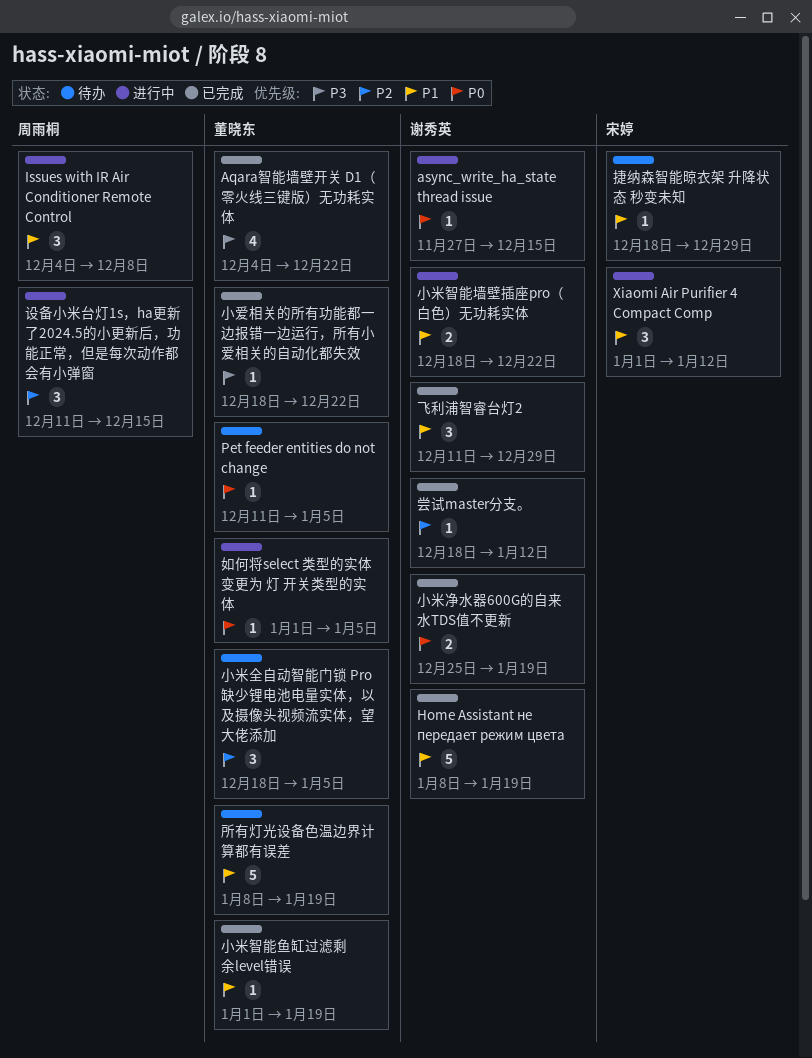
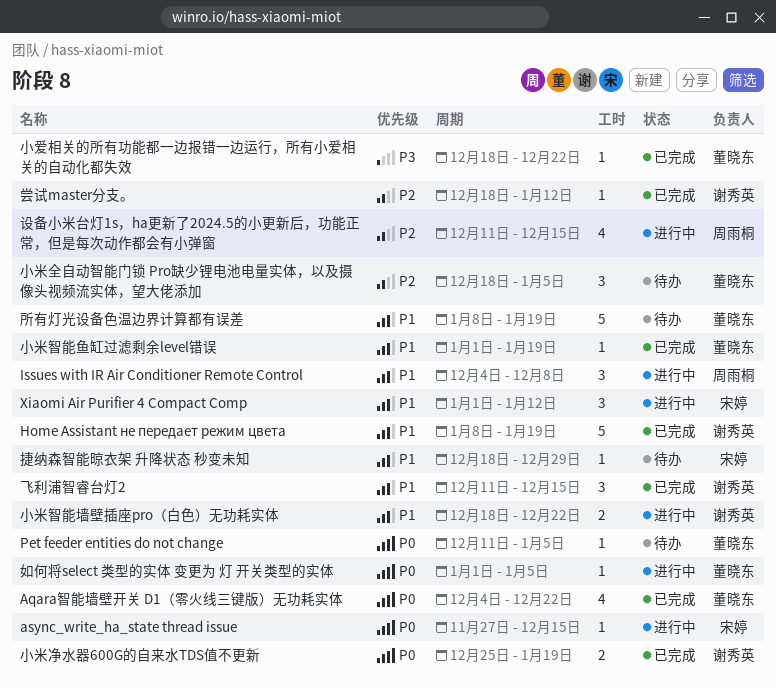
Aqara智能墙壁开关 D1（零火线三键版）无功耗实体, priority: P3 -> P0
async_write_ha_state thread issue, owner: 谢秀英 -> 宋婷
设备小米台灯1s，ha更新了2024.5的小更新后，功能正常，但是每次动作都会有小弹窗, estimate: 3 -> 4
飞利浦智睿台灯2, due: Dec 29 -> Dec 15

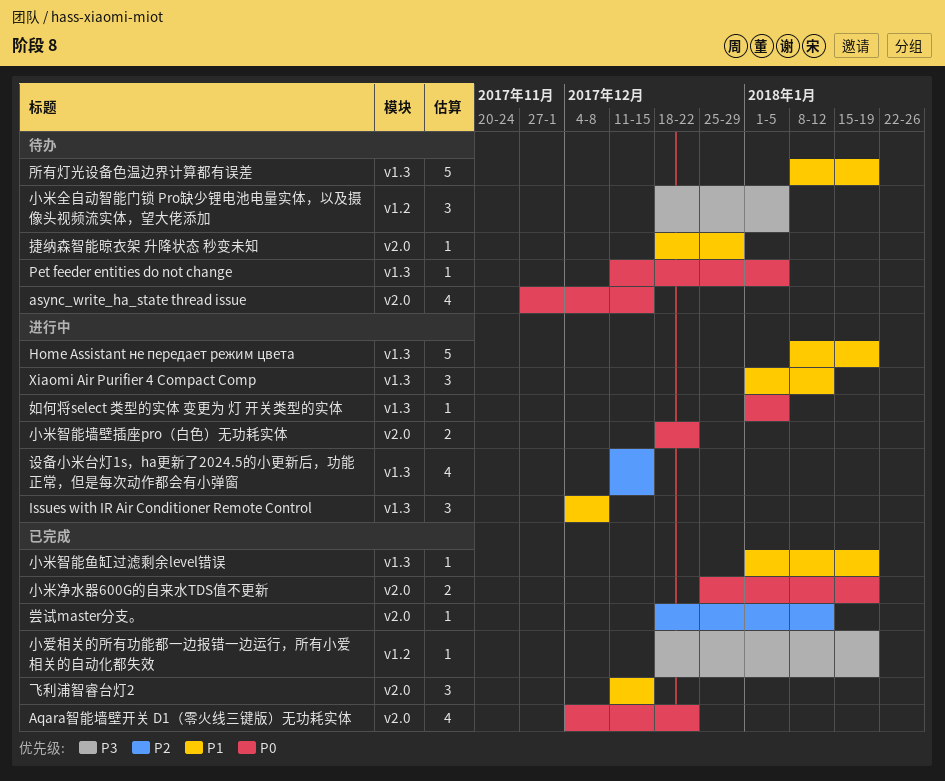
async_write_ha_state thread issue, status: 进行中 -> 待办
async_write_ha_state thread issue, estimate: 1 -> 4
Home Assistant не передает режим цвета, status: 已完成 -> 进行中
小爱相关的所有功能都一边报错一边运行，所有小爱相关的自动化都失效, due: Dec 22 -> Jan 19
小米全自动智能门锁 Pro缺少锂电池电量实体，以及摄像头视频流实体，望大佬添加, priority: P2 -> P3
小米智能墙壁插座pro（白色）无功耗实体, priority: P1 -> P0

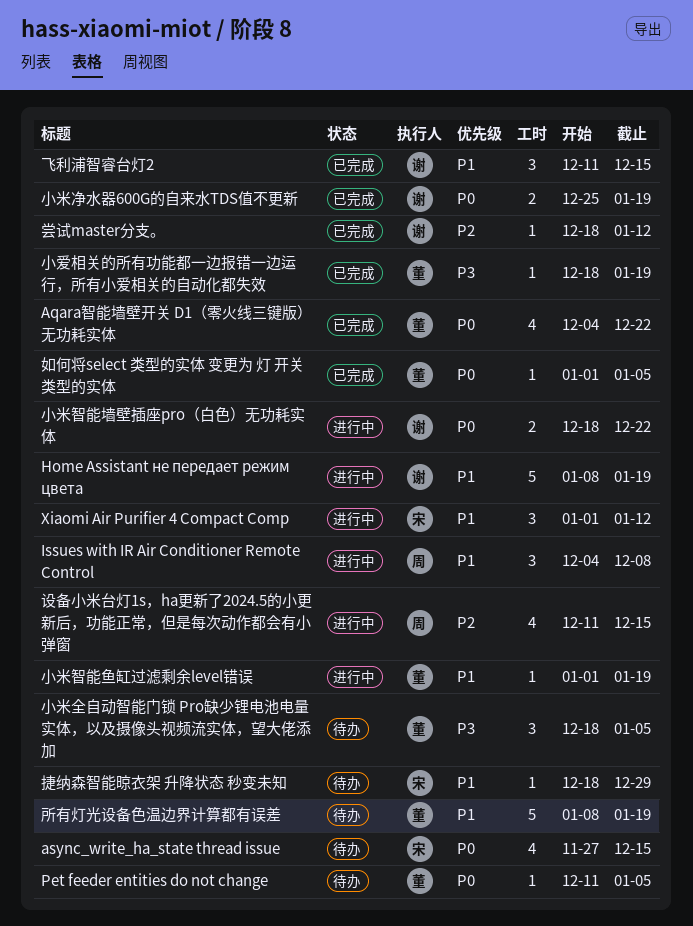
如何将select 类型的实体 变更为 灯 开关类型的实体, status: 进行中 -> 已完成
小米智能鱼缸过滤剩余level错误, status: 已完成 -> 进行中

